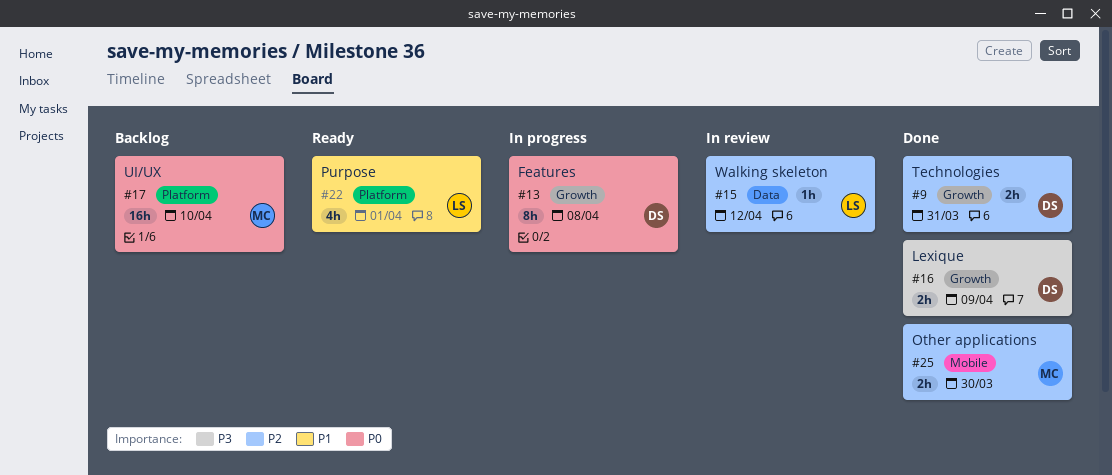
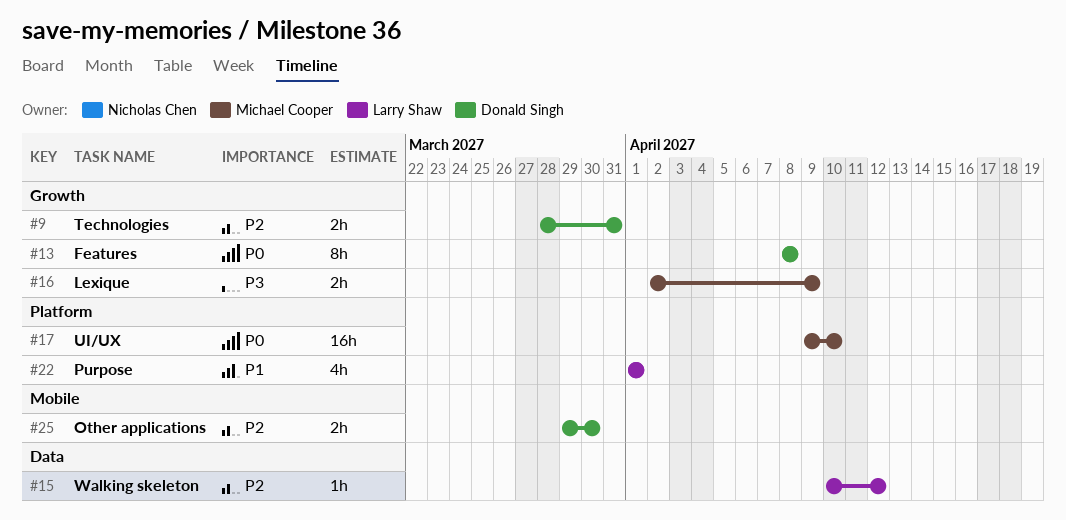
#16, owner: Donald Singh -> Michael Cooper
#25, owner: Michael Cooper -> Donald Singh

